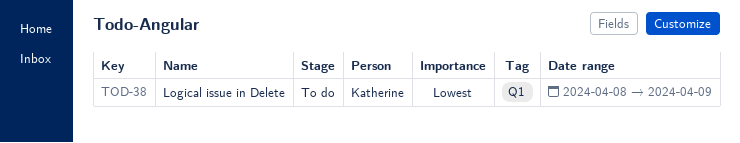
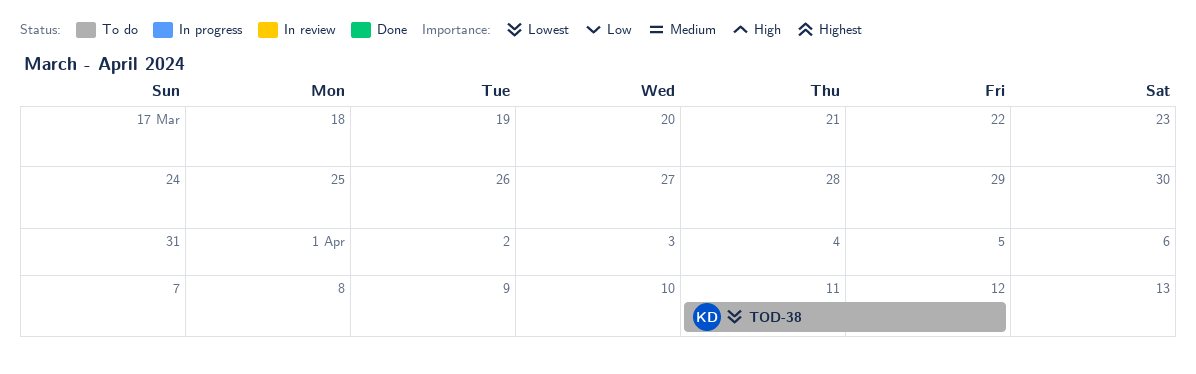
TOD-38, start: Apr 8 -> Apr 11
TOD-38, due: Apr 9 -> Apr 12

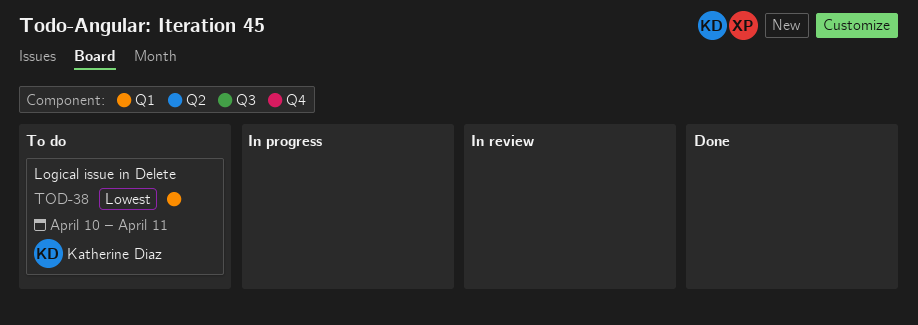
TOD-38, start: Apr 11 -> Apr 10
TOD-38, due: Apr 12 -> Apr 11

